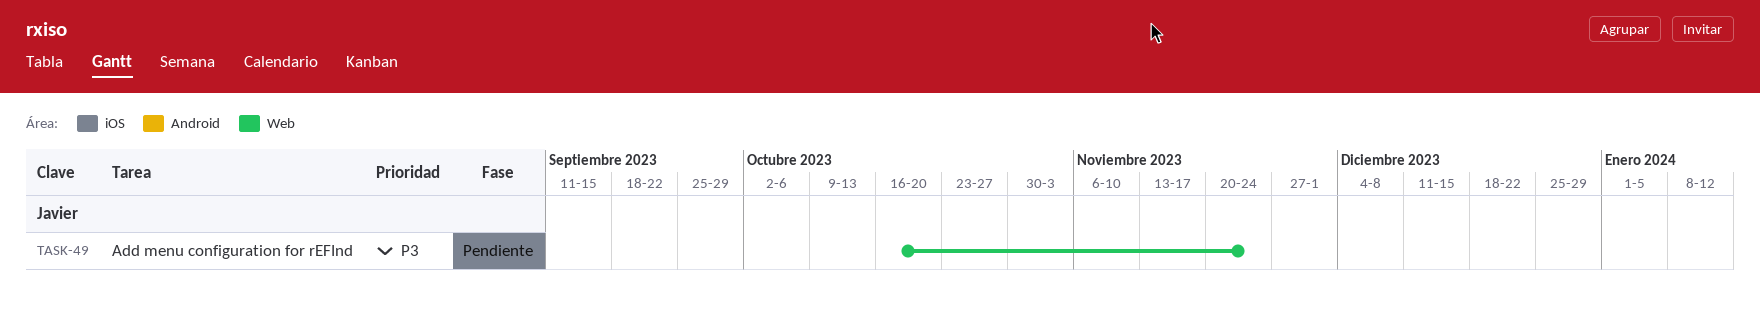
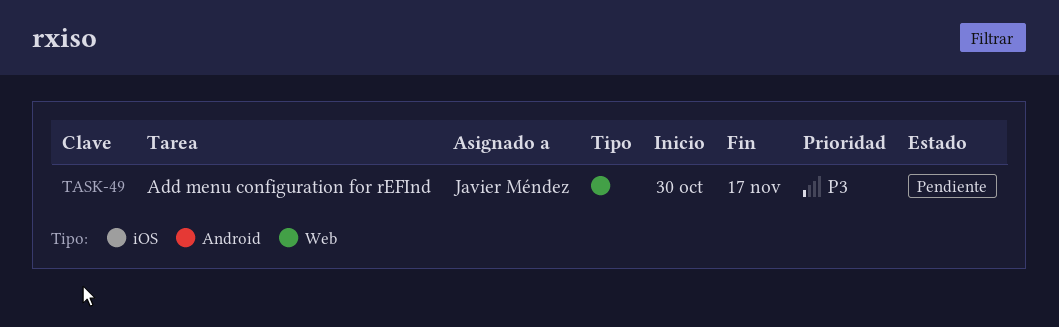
TASK-49, start: Oct 16 -> Oct 30
TASK-49, due: Nov 24 -> Nov 17

